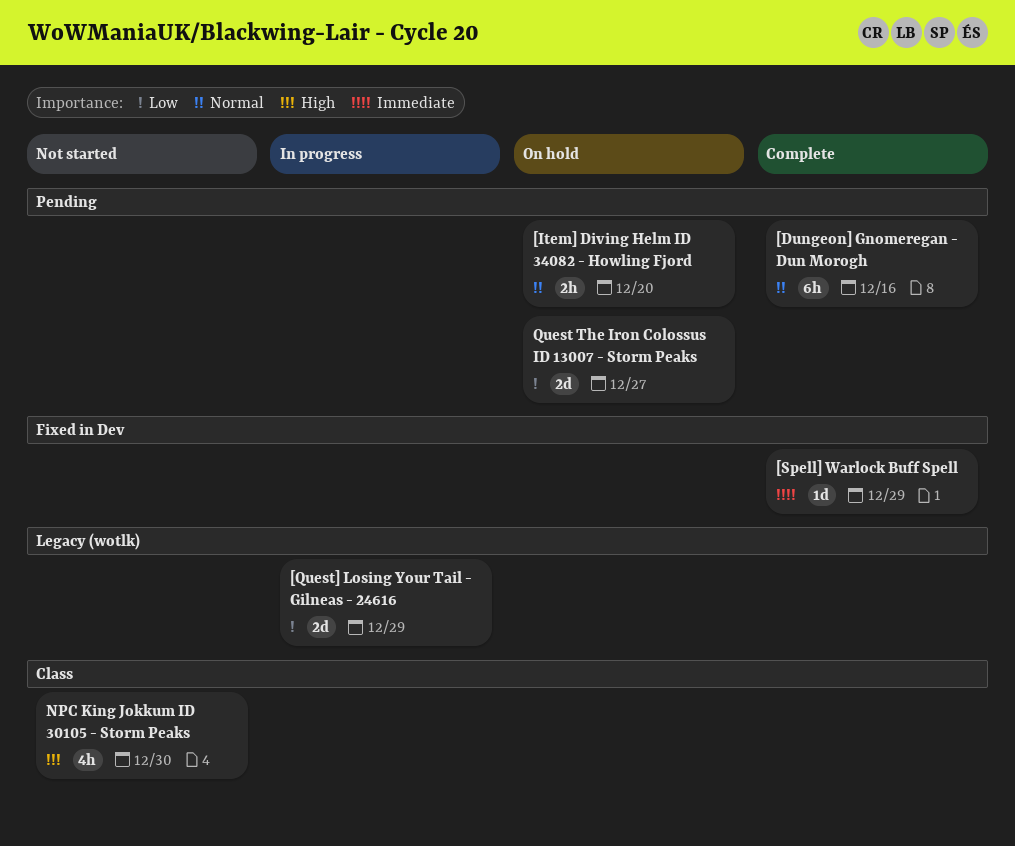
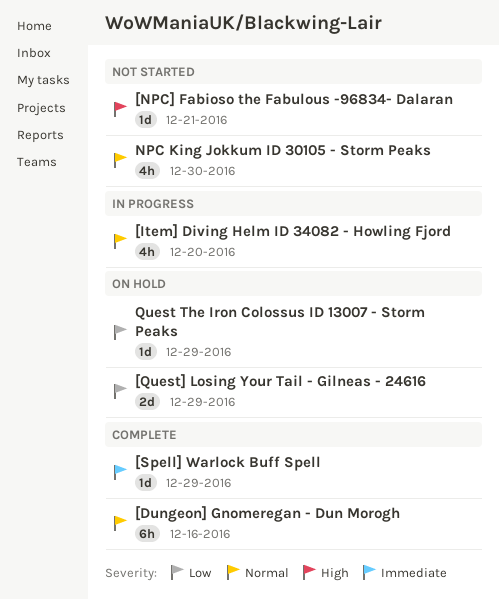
[Item] Diving Helm ID 34082 - Howling Fjord, status: On hold -> In progress
[Item] Diving Helm ID 34082 - Howling Fjord, estimate: 2h -> 4h
[NPC] Fabioso the Fabulous -96834- Dalaran: none -> present
[Quest] Losing Your Tail - Gilneas - 24616, status: In progress -> On hold
NPC King Jokkum ID 30105 - Storm Peaks, priority: High -> Normal
Quest The Iron Colossus ID 13007 - Storm Peaks, estimate: 2d -> 1d
Quest The Iron Colossus ID 13007 - Storm Peaks, due: Dec 27 -> Dec 29

